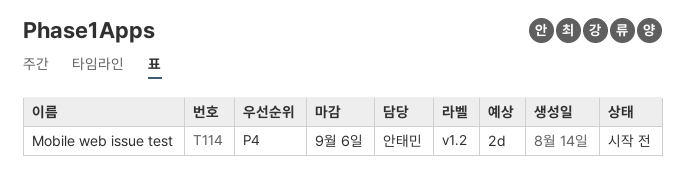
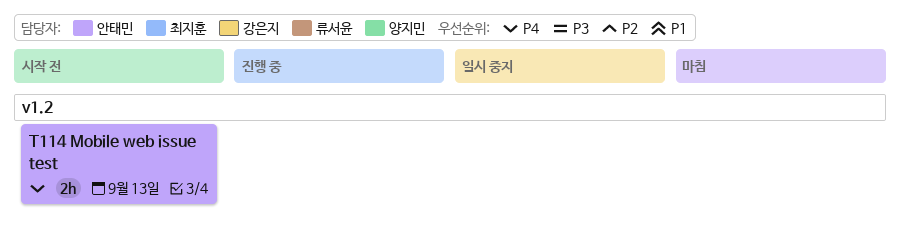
T114, estimate: 2d -> 2h
T114, due: Sep 6 -> Sep 13

